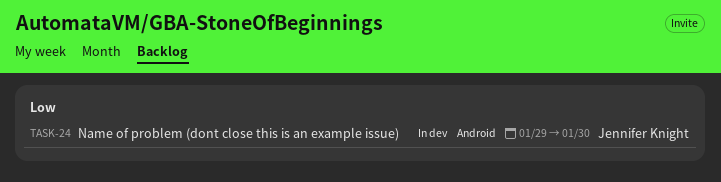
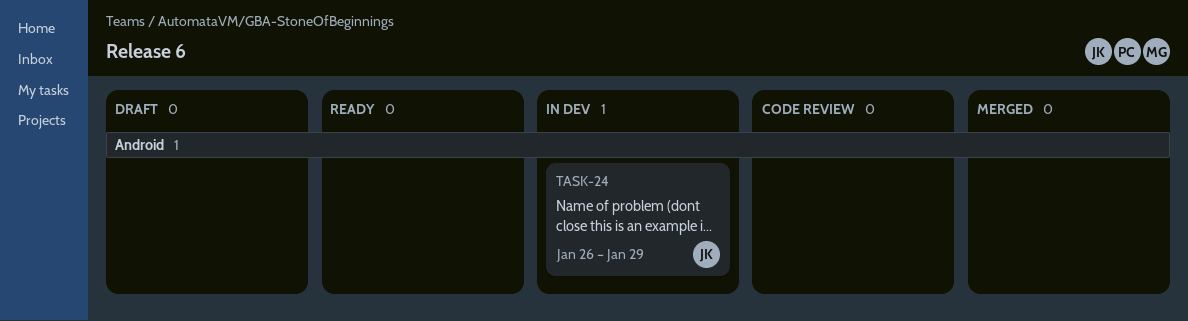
TASK-24, start: Jan 29 -> Jan 26
TASK-24, due: Jan 30 -> Jan 29

